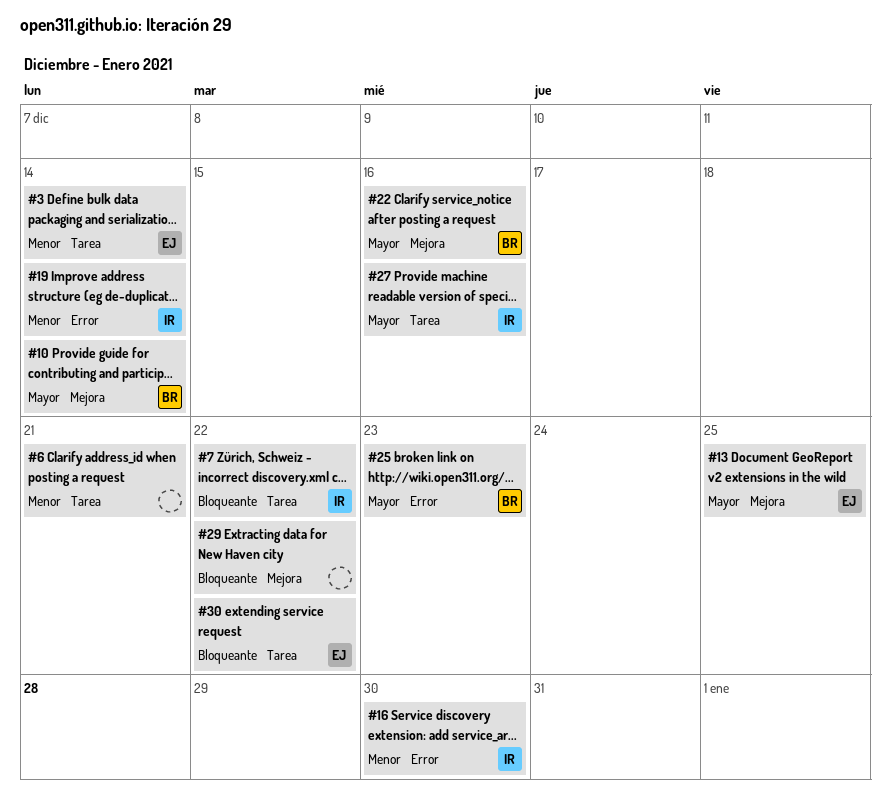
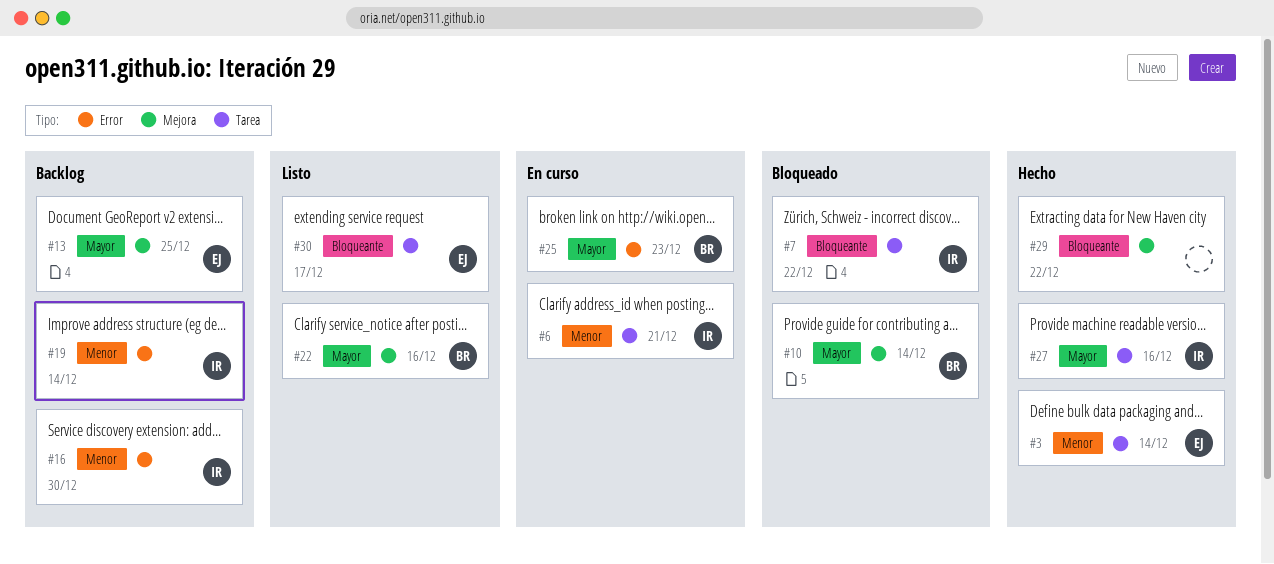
#6, owner: none -> IR
#30, due: Dec 22 -> Dec 17

